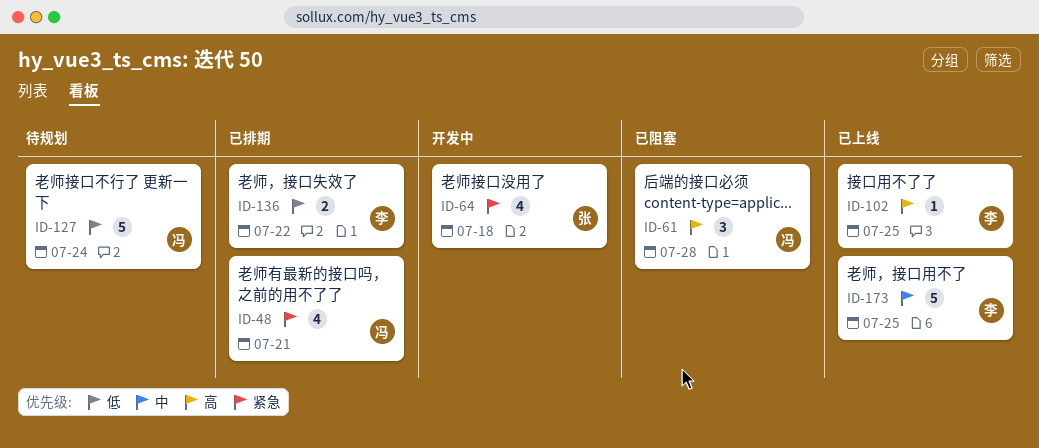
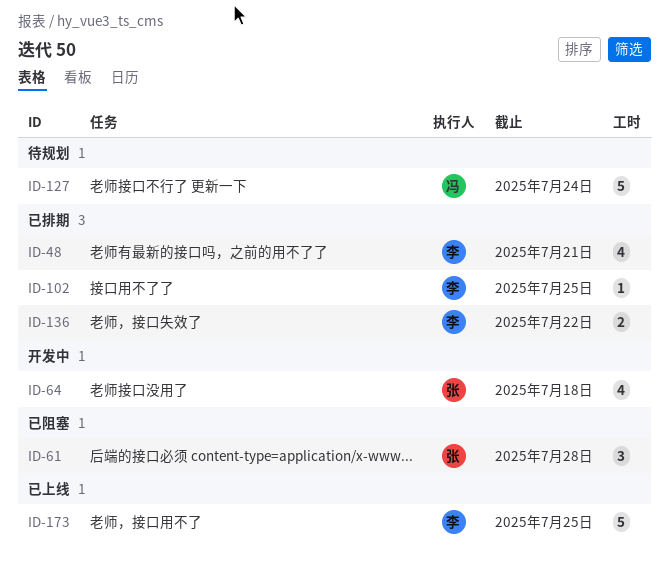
ID-48, owner: 冯 -> 李
ID-61, owner: 冯 -> 张
ID-102, status: 已上线 -> 已排期

